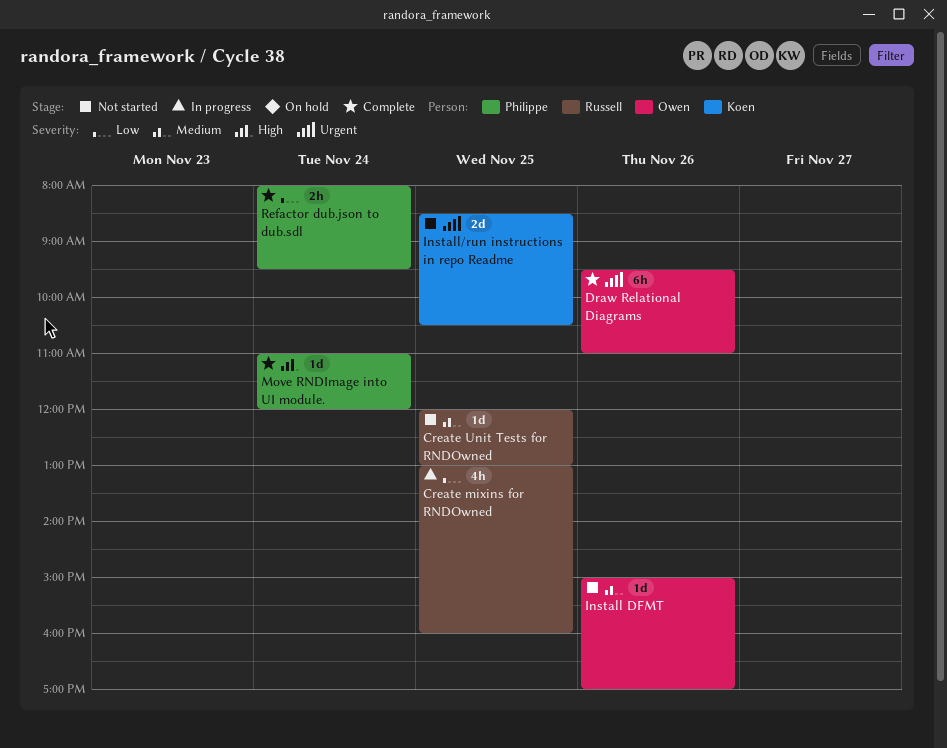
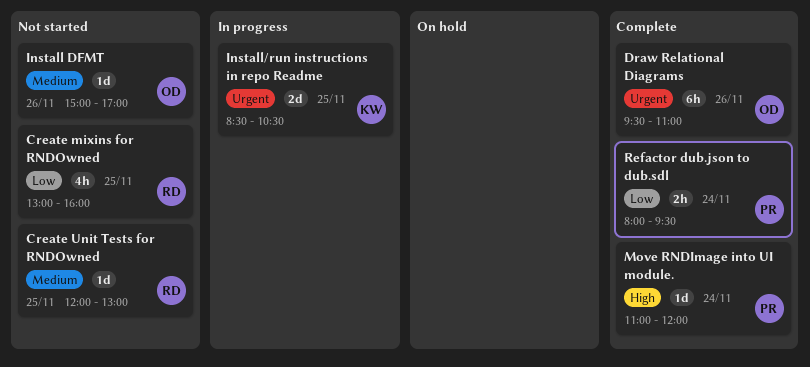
Create mixins for RNDOwned, status: In progress -> Not started
Install/run instructions in repo Readme, status: Not started -> In progress

